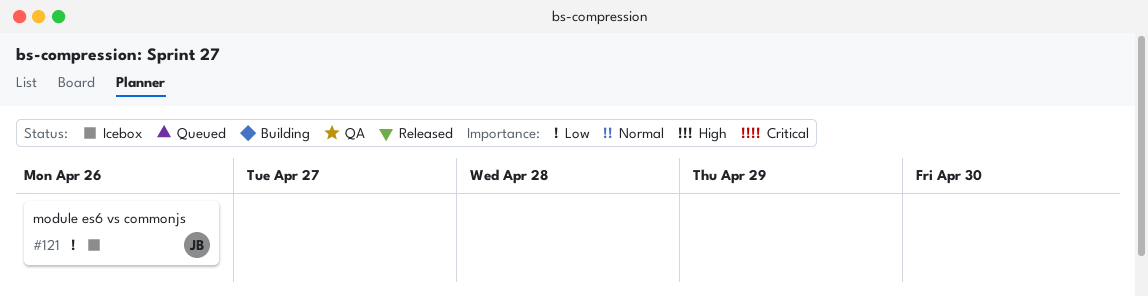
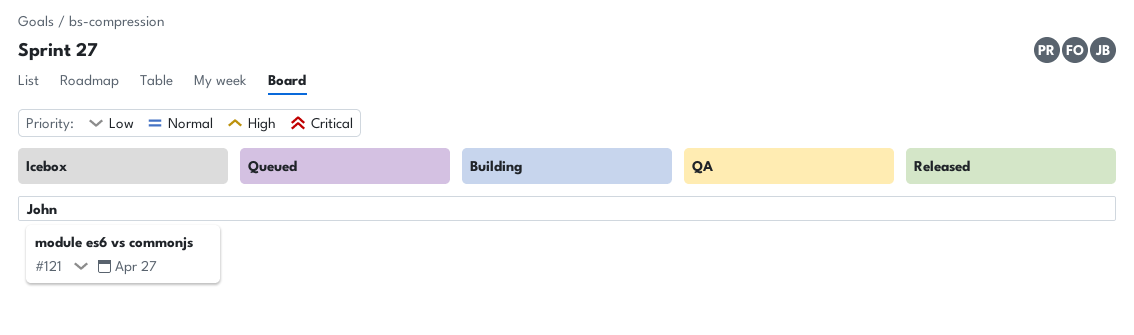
#121, due: Apr 26 -> Apr 27

